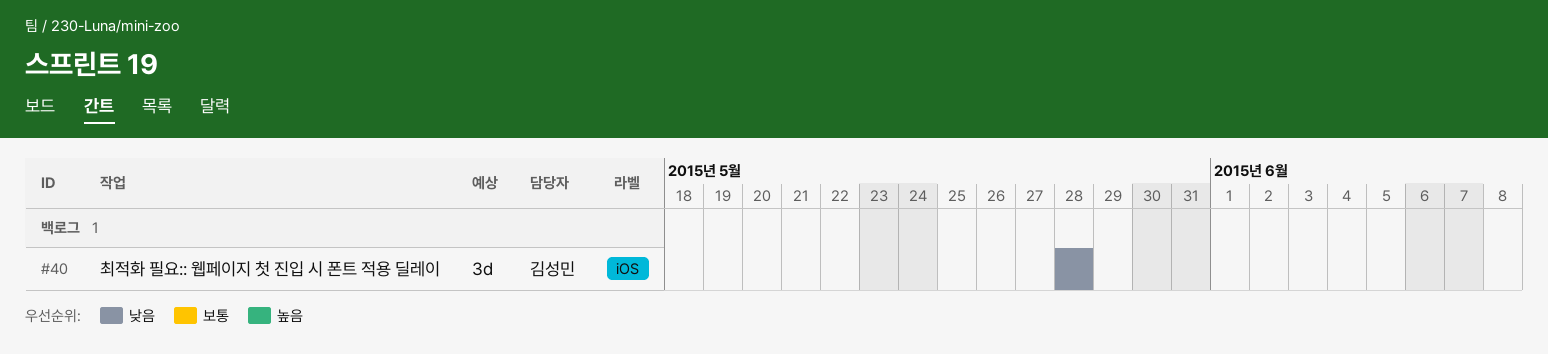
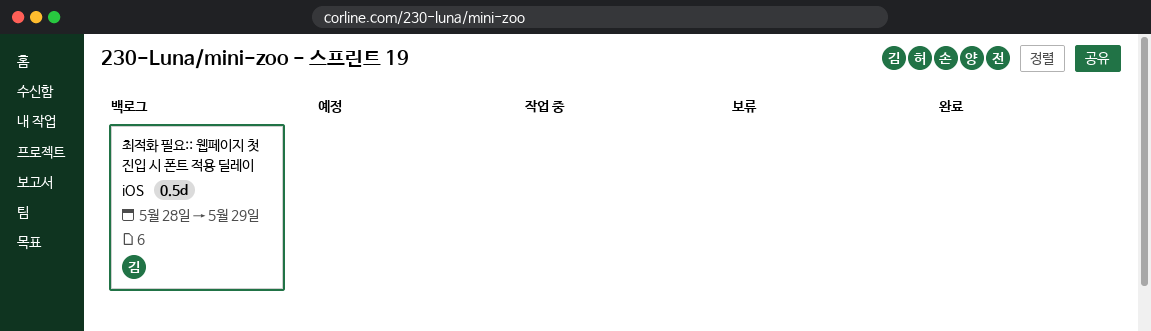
최적화 필요:: 웹페이지 첫 진입 시 폰트 적용 딜레이, estimate: 3d -> 0.5d
최적화 필요:: 웹페이지 첫 진입 시 폰트 적용 딜레이, due: May 28 -> May 29

